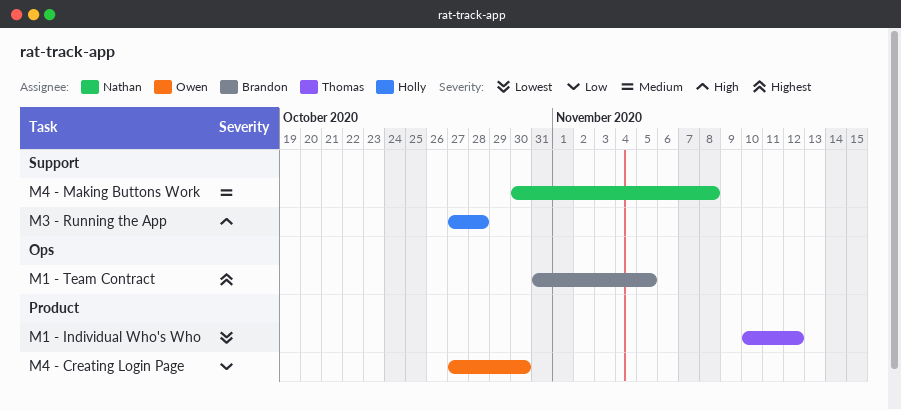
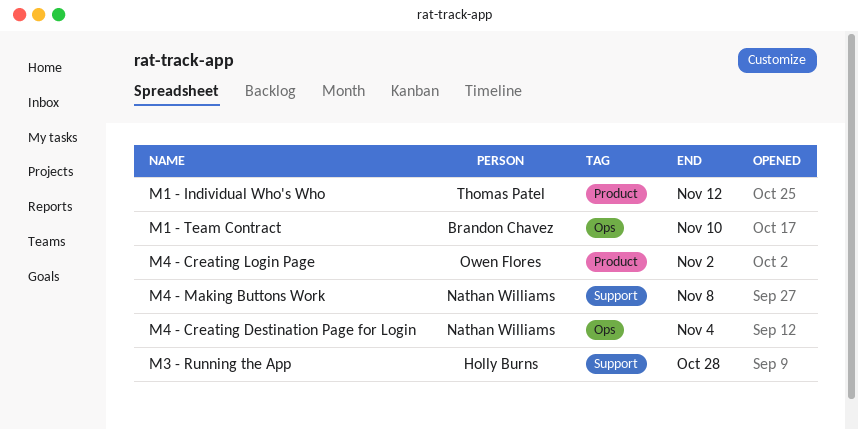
M1 - Team Contract, due: Nov 5 -> Nov 10
M4 - Creating Destination Page for Login: none -> present
M4 - Creating Login Page, due: Oct 30 -> Nov 2

